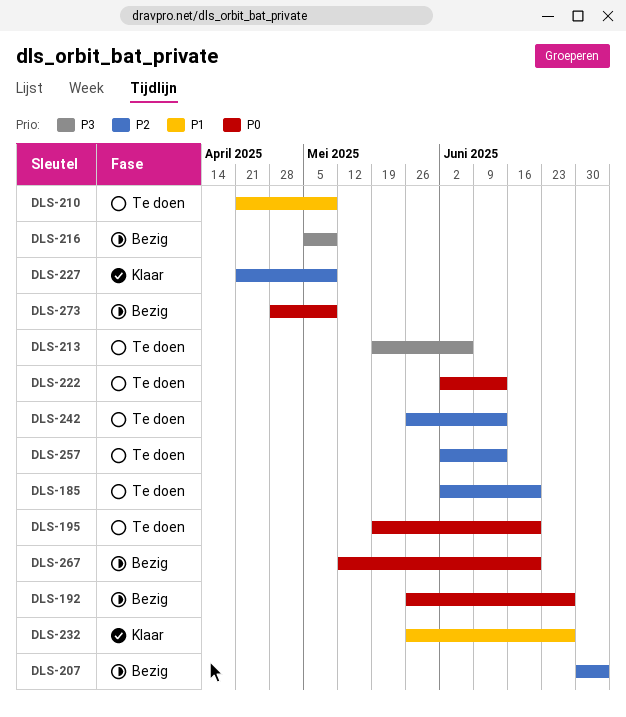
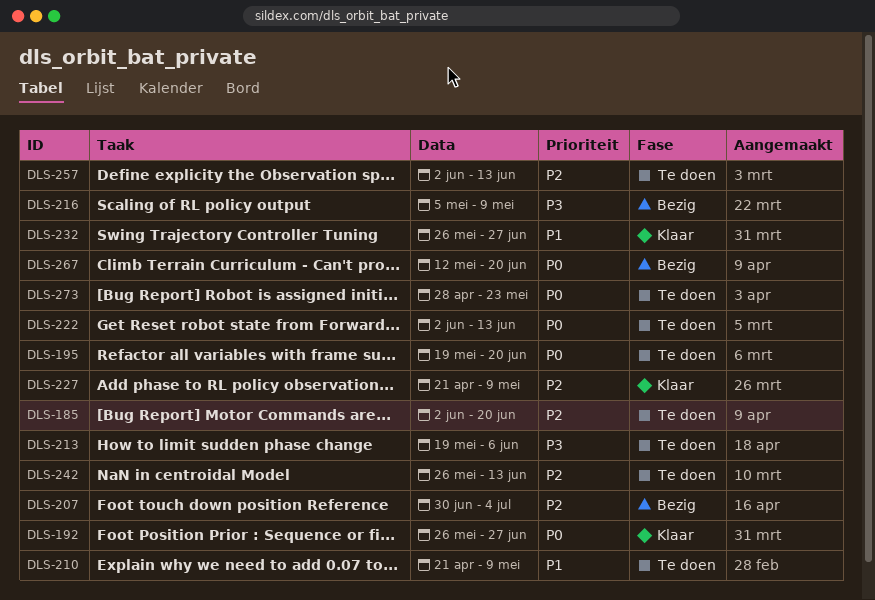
DLS-192, status: Bezig -> Klaar
DLS-273, status: Bezig -> Te doen
DLS-273, due: May 9 -> May 23

